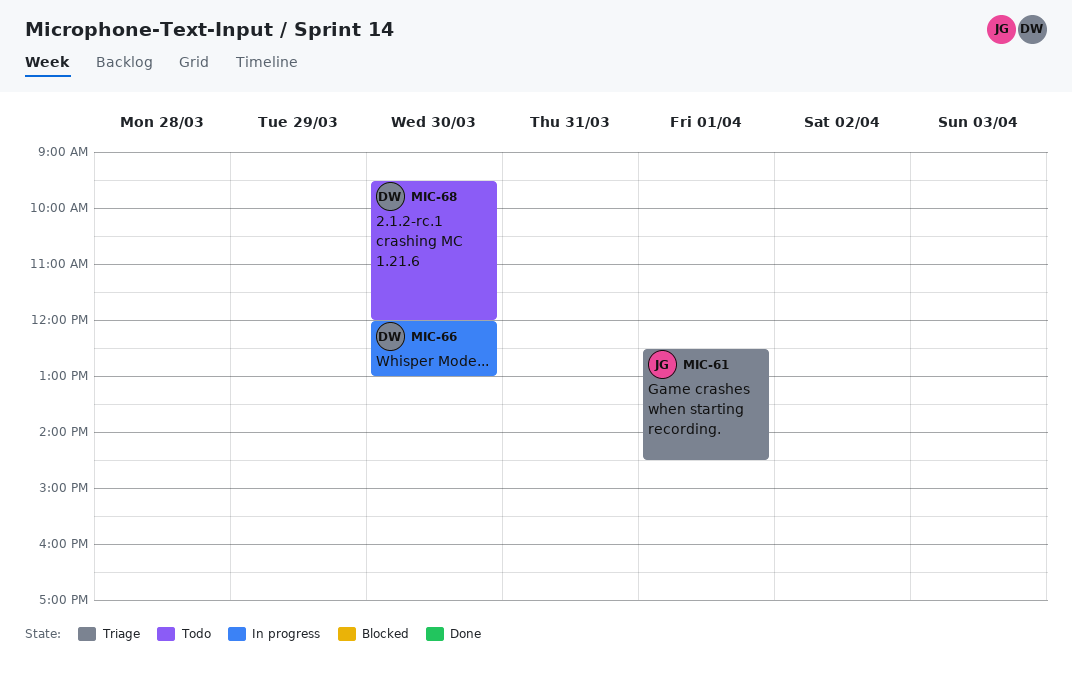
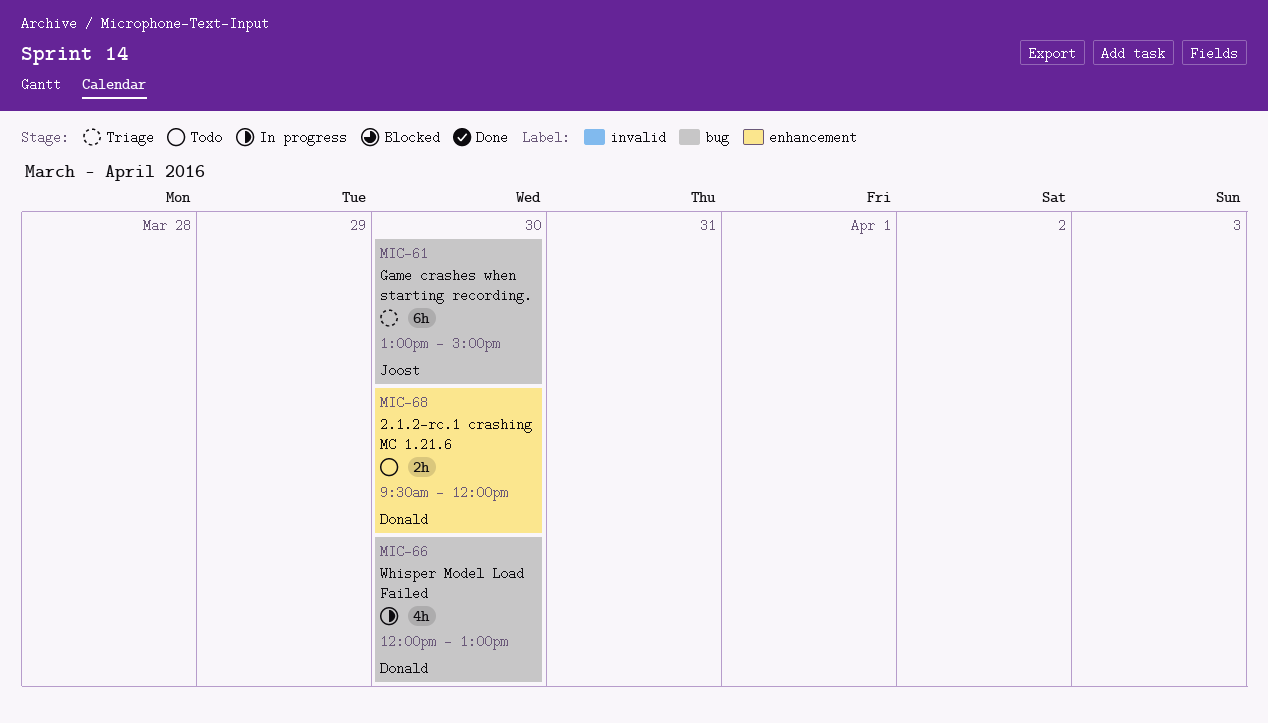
MIC-61, day: Apr 1 -> Mar 30
MIC-61, begins: 12:30 -> 13:00
MIC-61, ends: 14:30 -> 15:00

